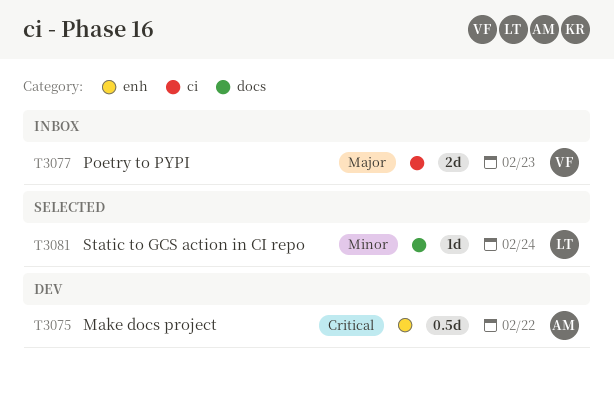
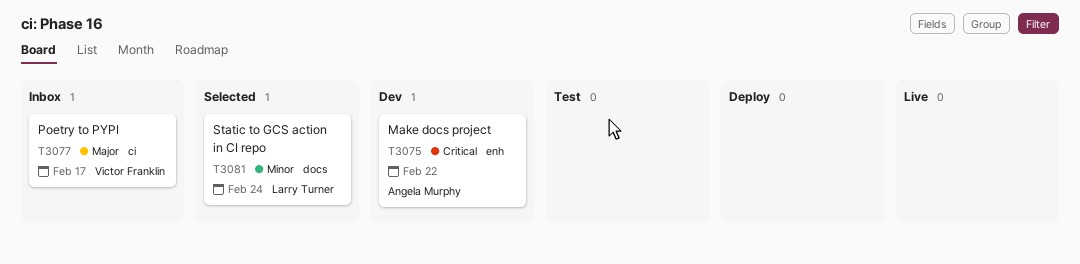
T3077, due: Feb 23 -> Feb 17

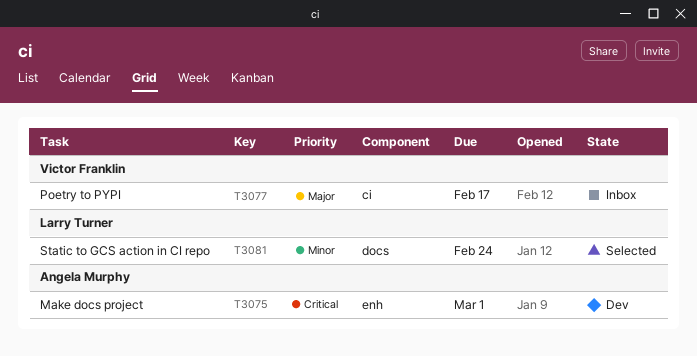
T3075, due: Feb 22 -> Mar 1

